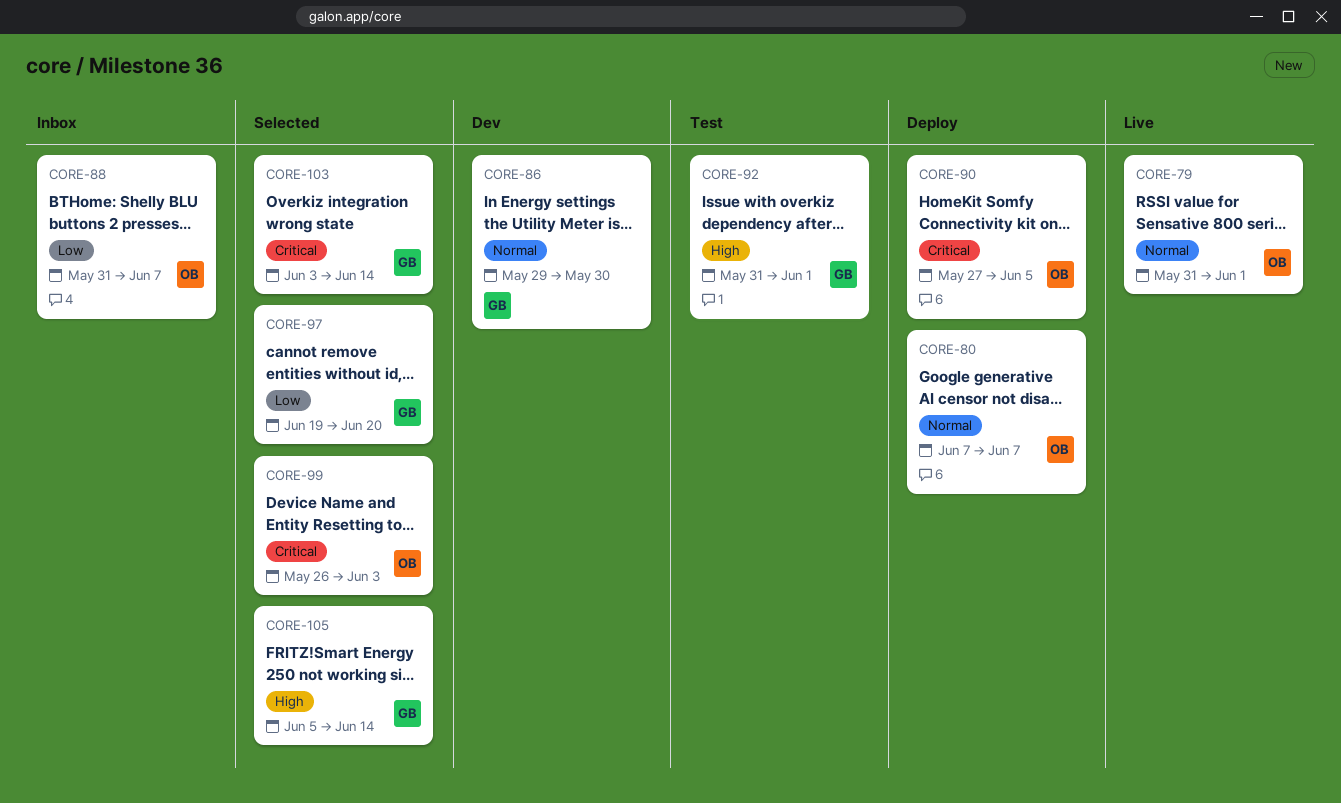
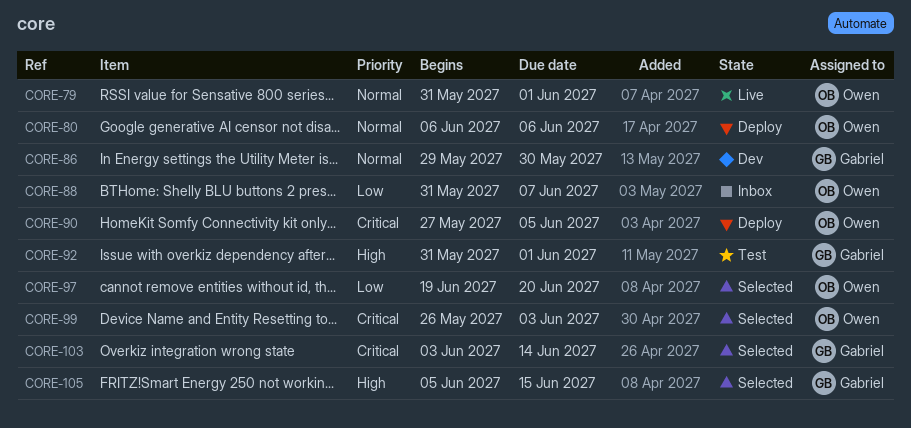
CORE-80, start: Jun 7 -> Jun 6
CORE-80, due: Jun 7 -> Jun 6
CORE-97, owner: Gabriel -> Owen
CORE-105, due: Jun 14 -> Jun 15

